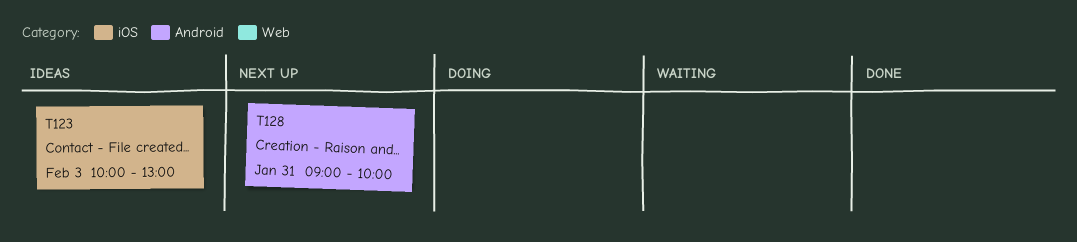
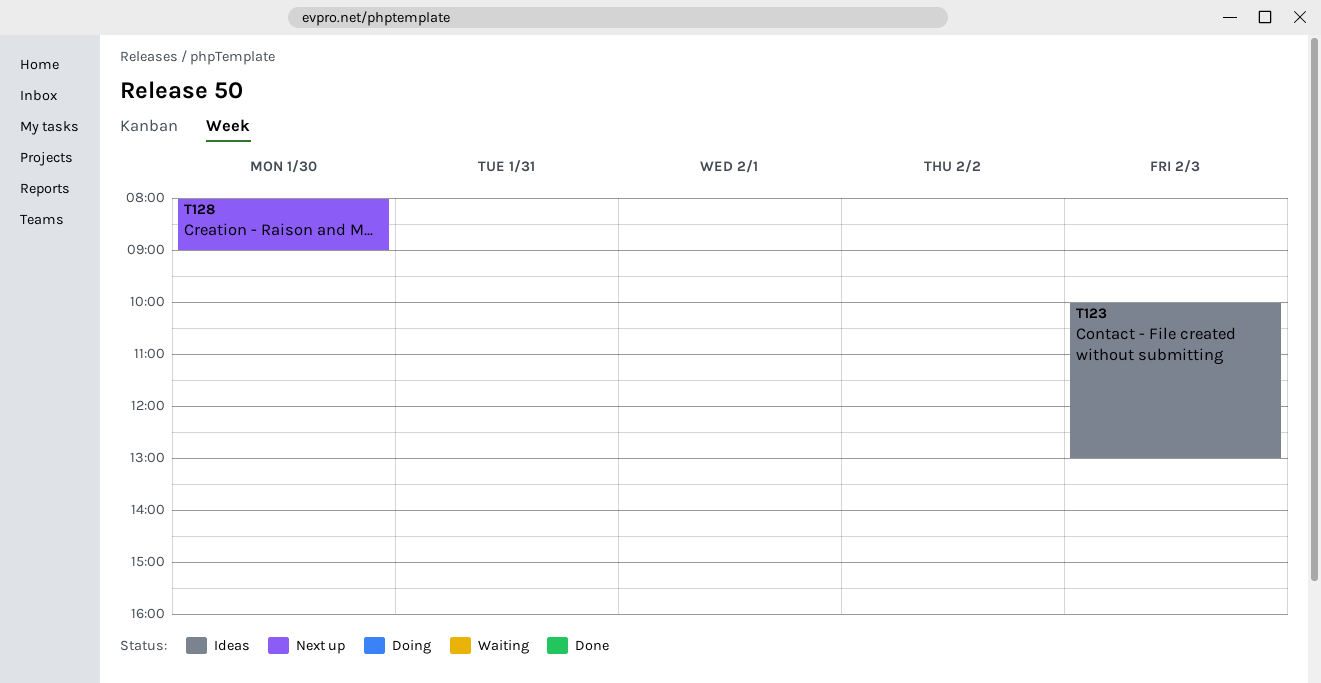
T128, day: Jan 31 -> Jan 30
T128, begins: 09:00 -> 08:00
T128, ends: 10:00 -> 09:00

